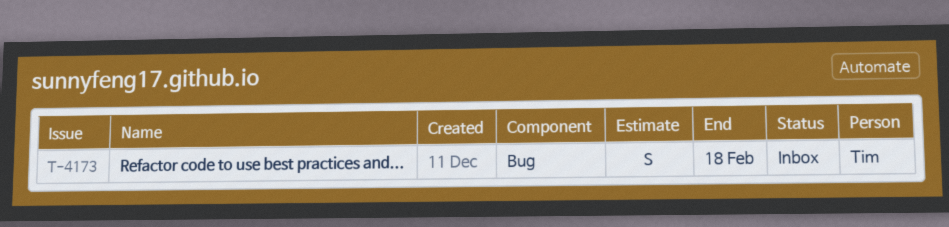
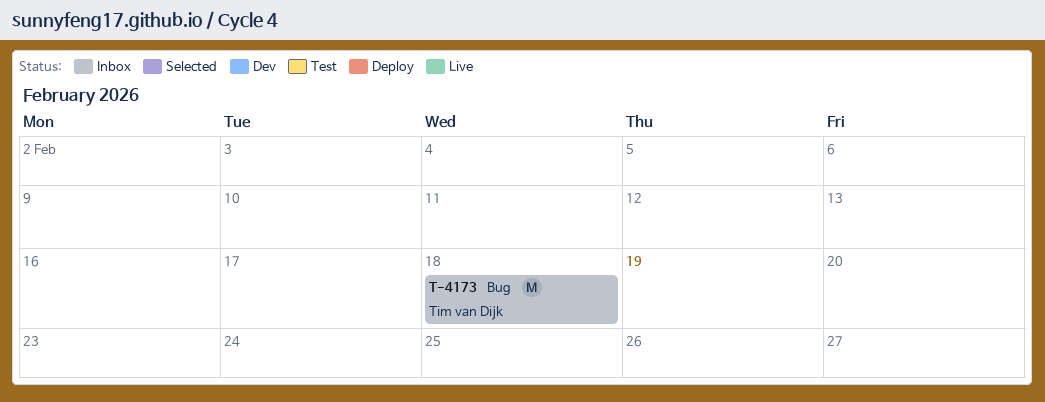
T-4173, estimate: S -> M

